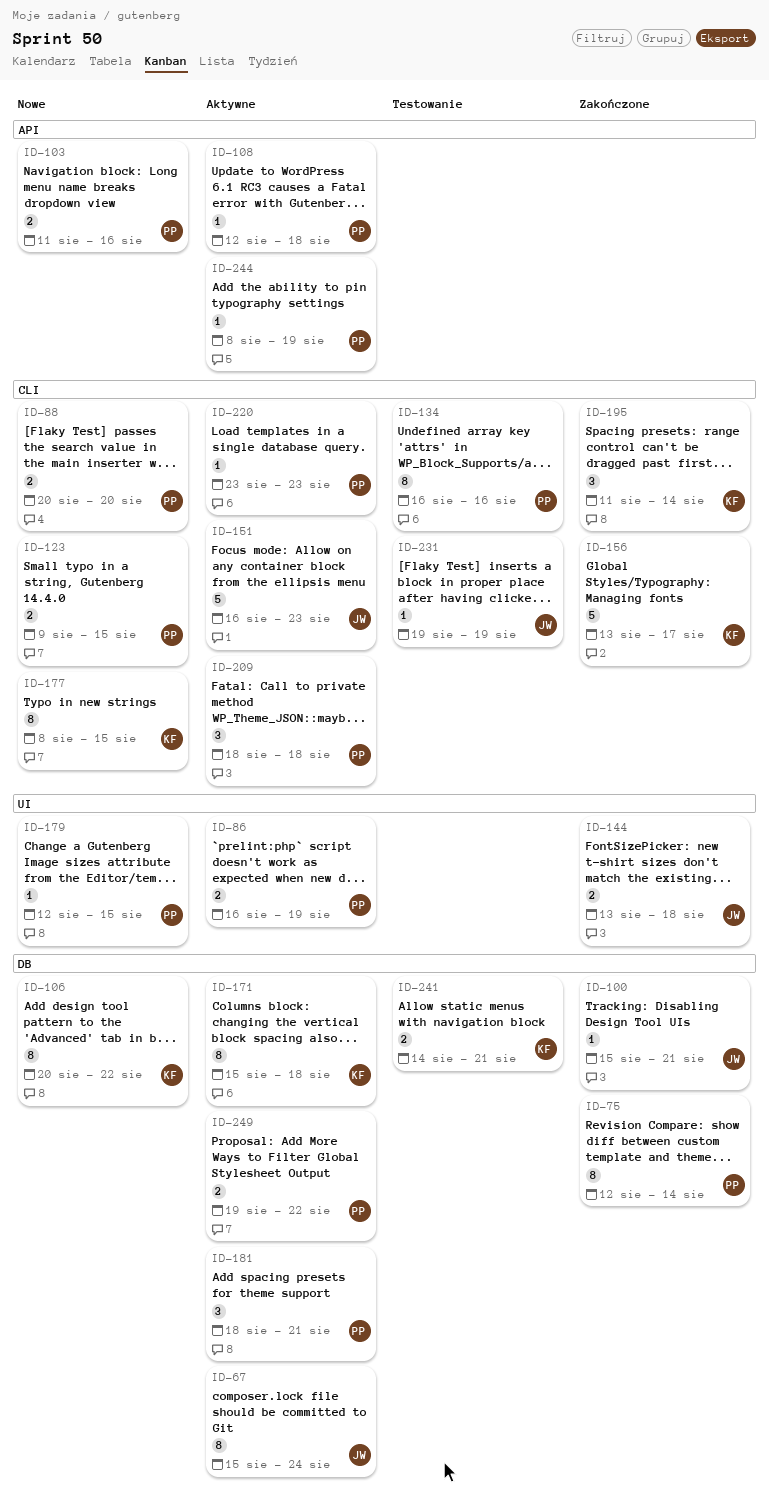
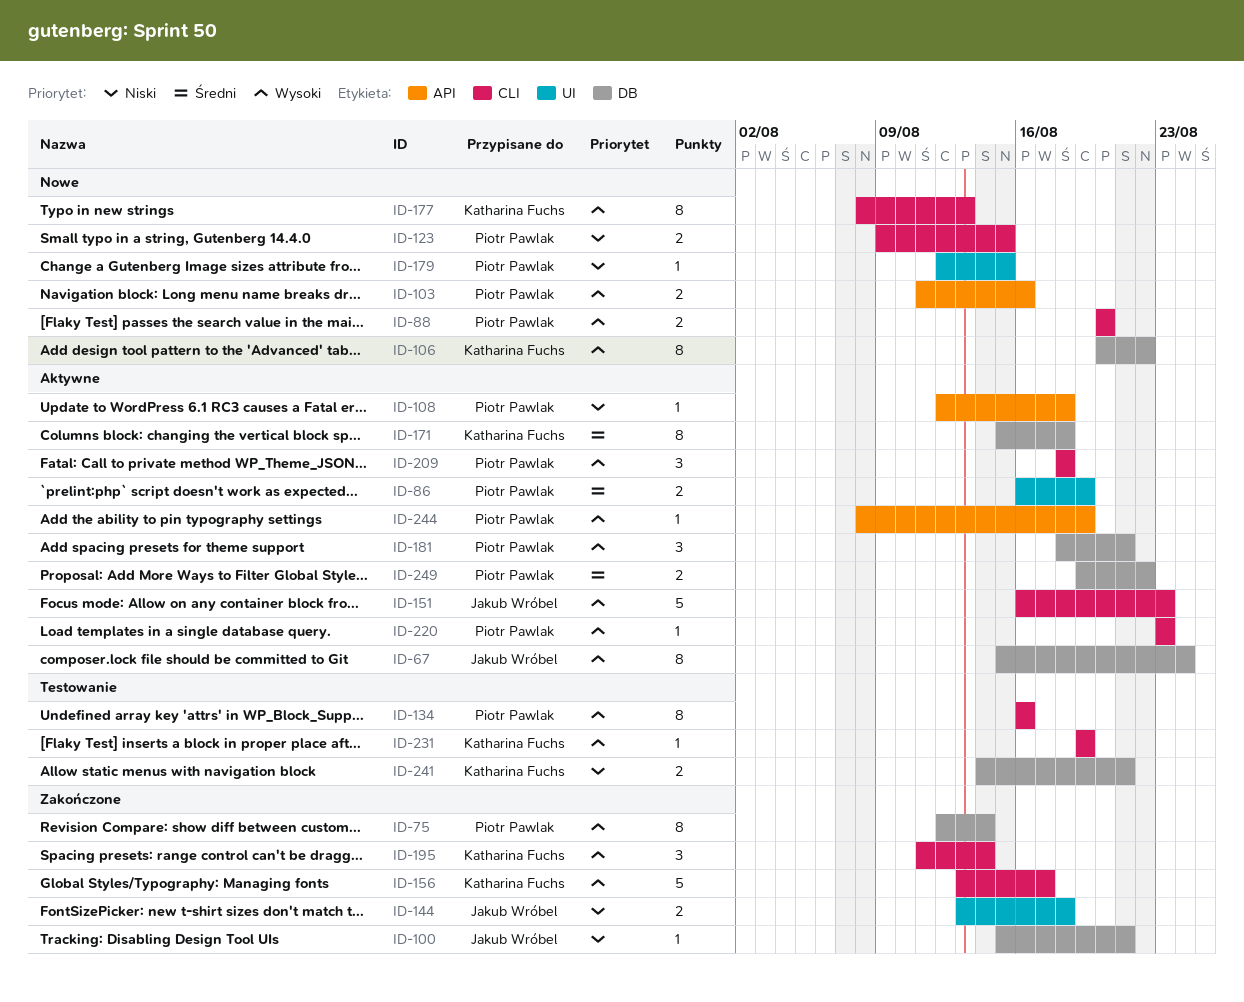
ID-177, due: Aug 15 -> Aug 13
ID-231, owner: Jakub Wróbel -> Katharina Fuchs

